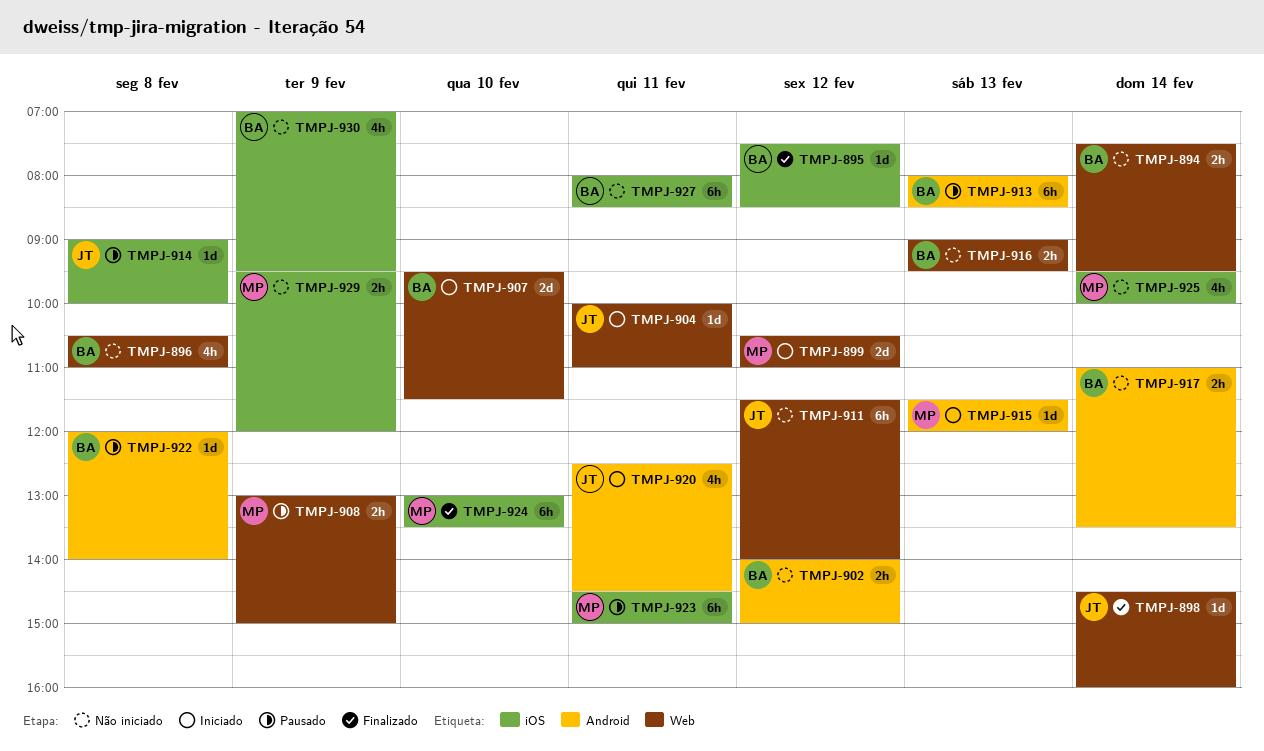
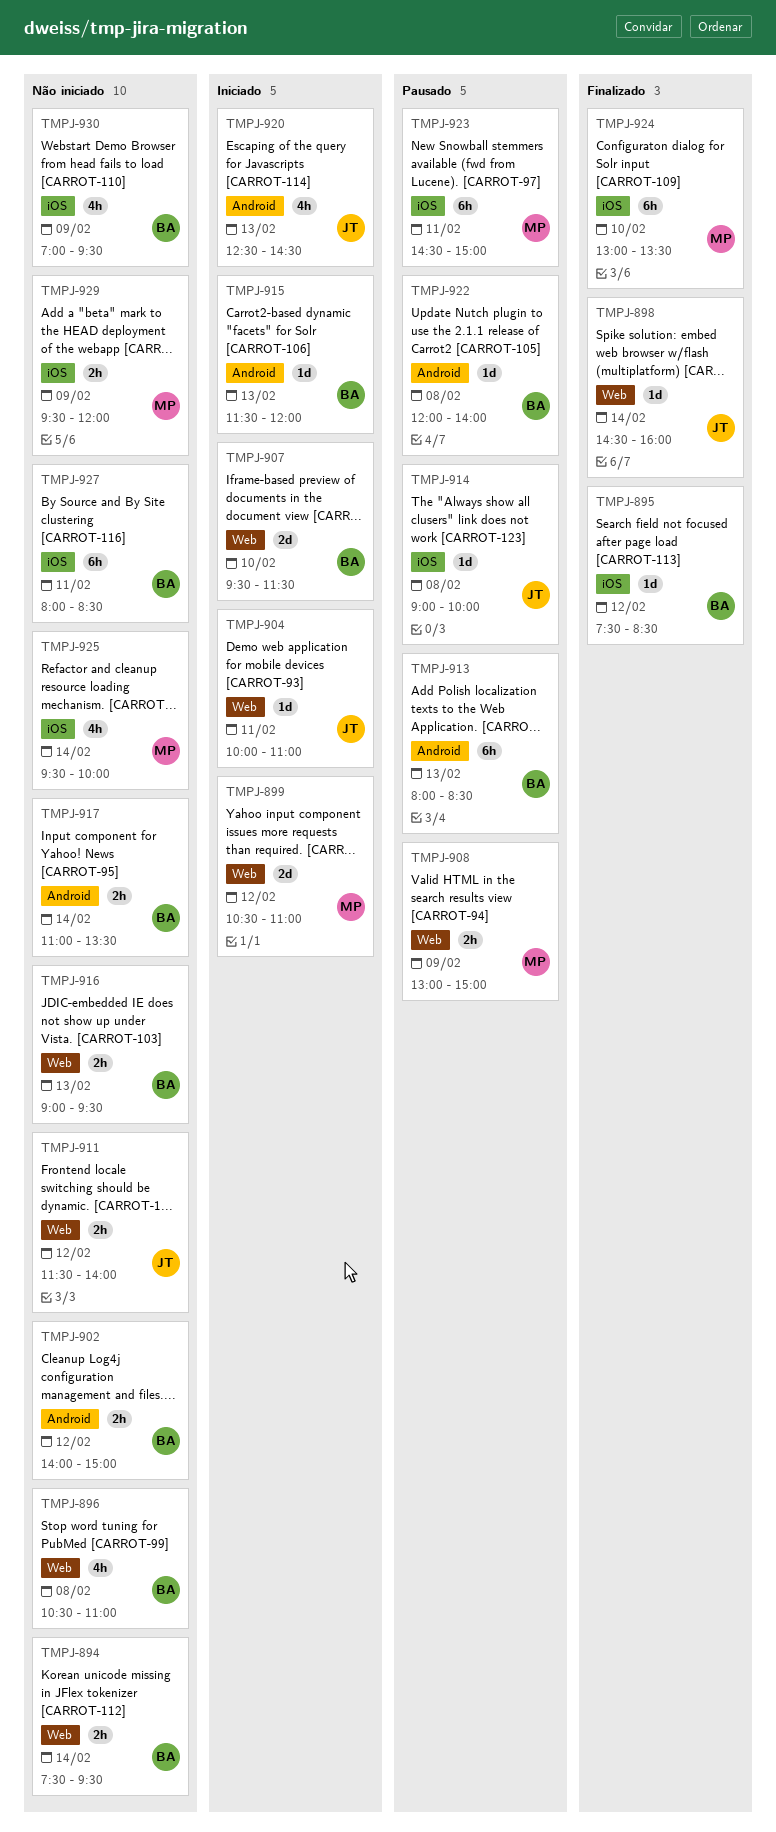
TMPJ-911, estimate: 6h -> 2h
TMPJ-915, owner: MP -> BA
TMPJ-920, day: Feb 11 -> Feb 13

